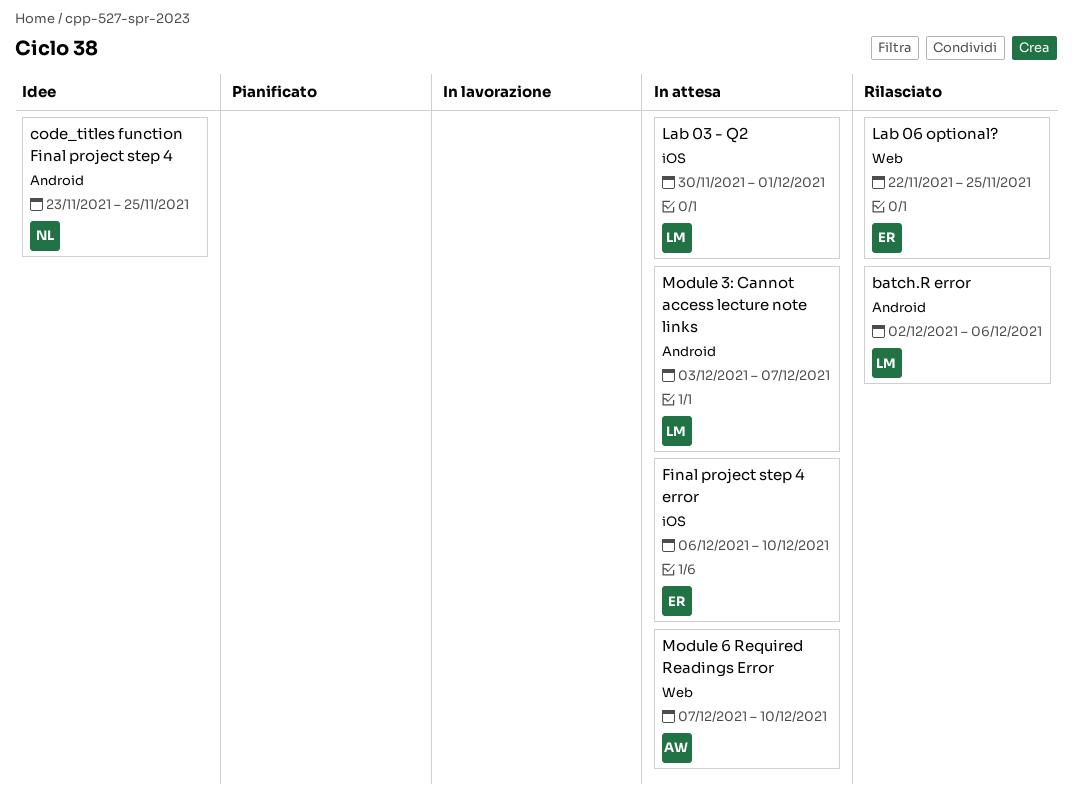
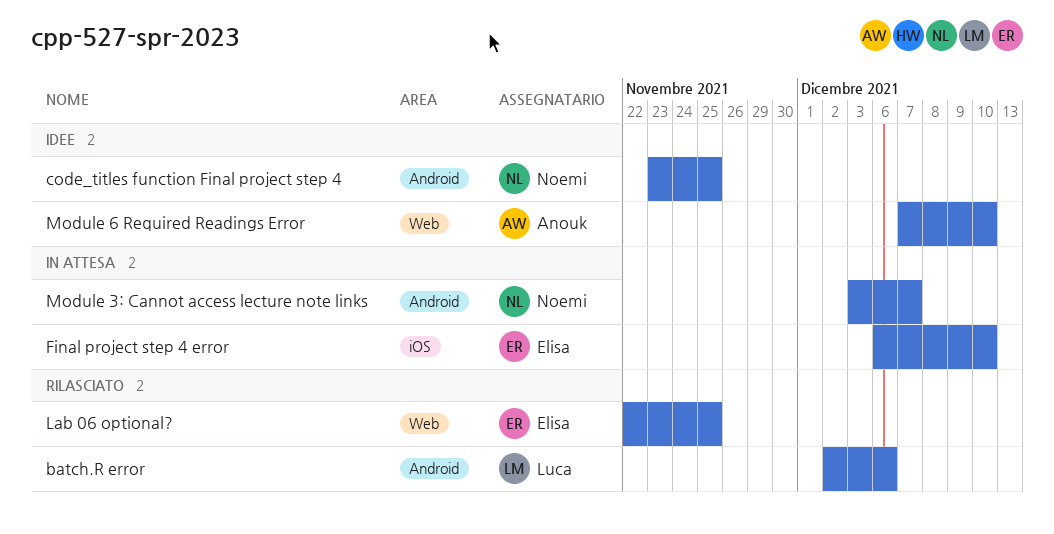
Lab 03 - Q2: present -> none
Module 3: Cannot access lecture note links, owner: Luca -> Noemi
Module 6 Required Readings Error, status: In attesa -> Idee

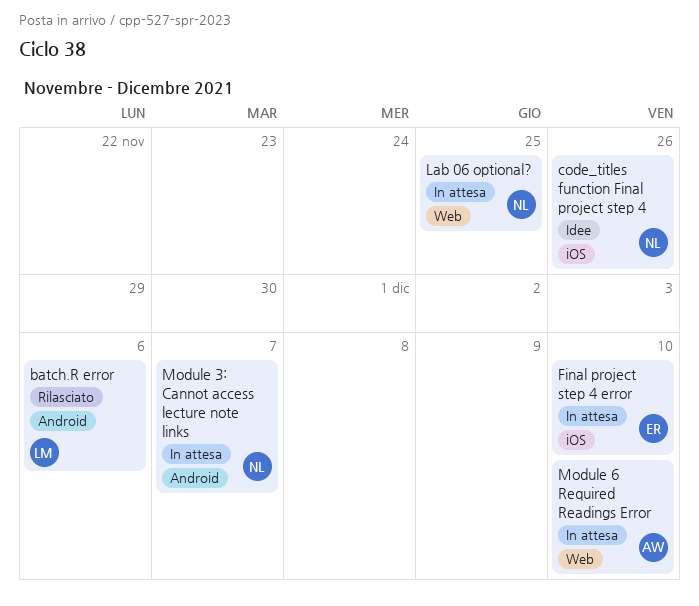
code_titles function Final project step 4, label: Android -> iOS
code_titles function Final project step 4, due: Nov 25 -> Nov 26
Lab 06 optional?, status: Rilasciato -> In attesa
Lab 06 optional?, owner: Elisa -> Noemi
Module 6 Required Readings Error, status: Idee -> In attesa

